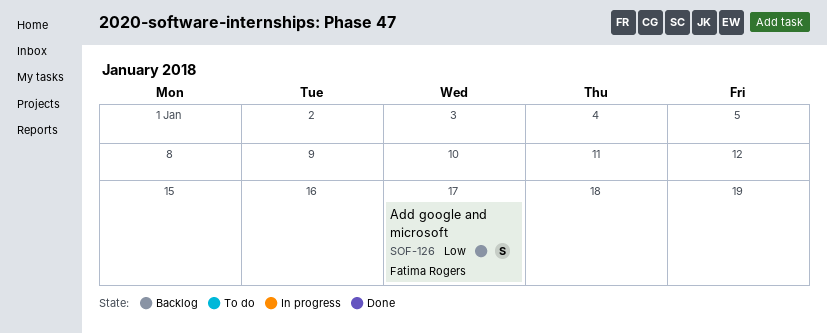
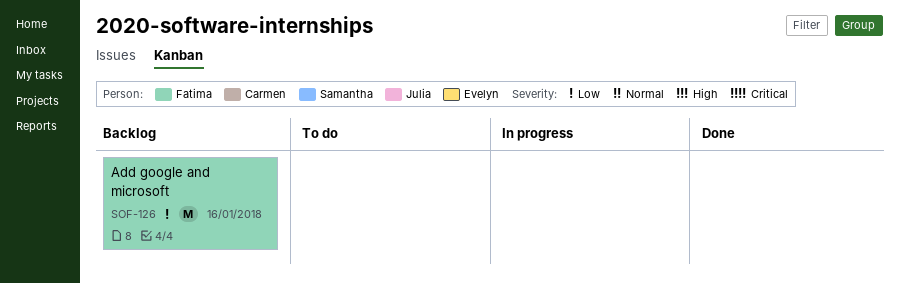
SOF-126, estimate: S -> M
SOF-126, due: Jan 17 -> Jan 16

